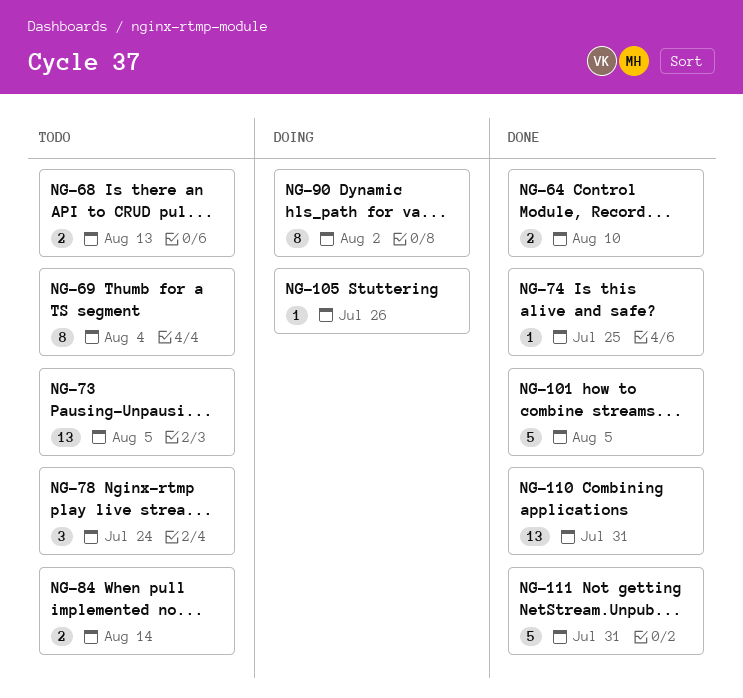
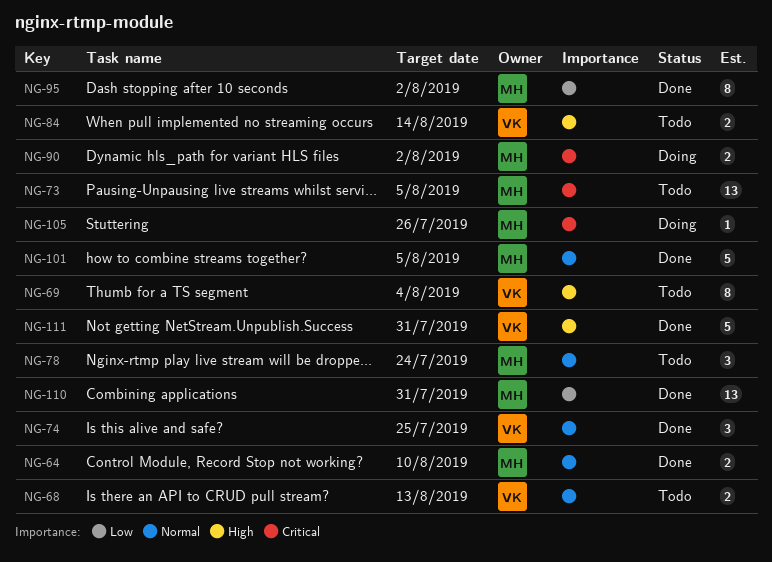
NG-74, estimate: 1 -> 3
NG-90, estimate: 8 -> 2
NG-95: none -> present

